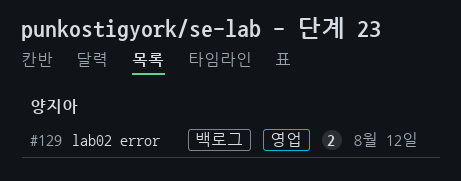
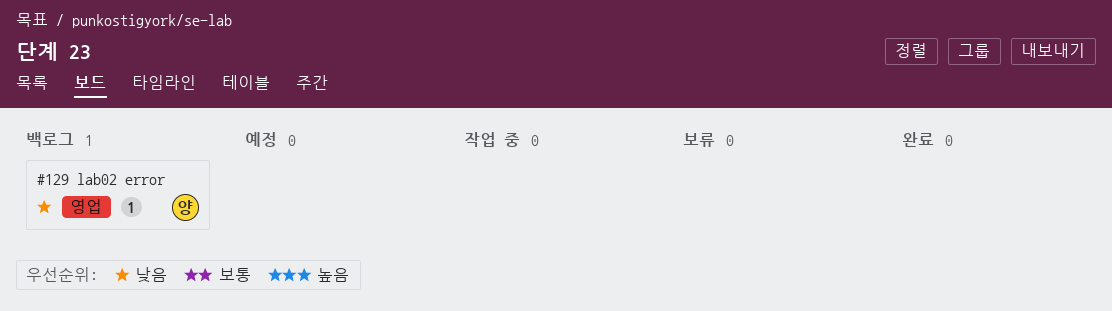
#129, estimate: 2 -> 1

